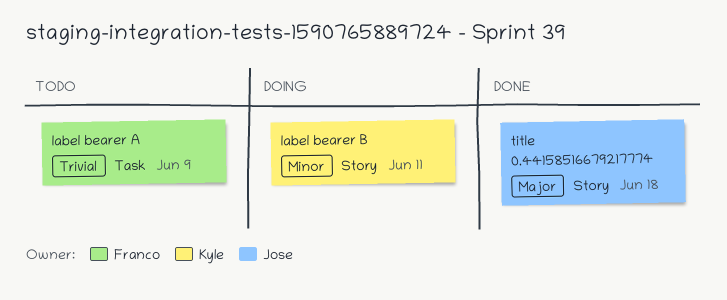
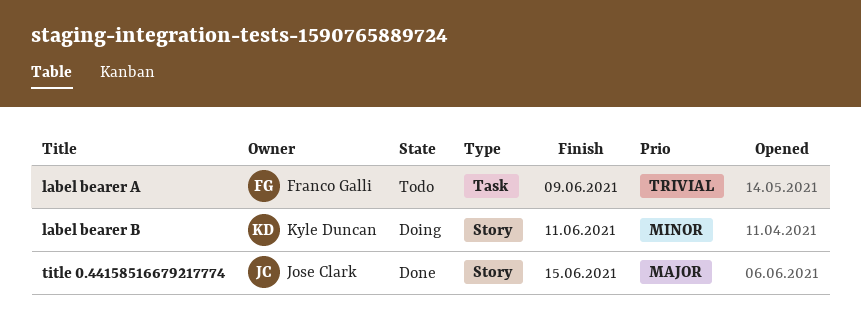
title 0.44158516679217774, due: Jun 18 -> Jun 15

